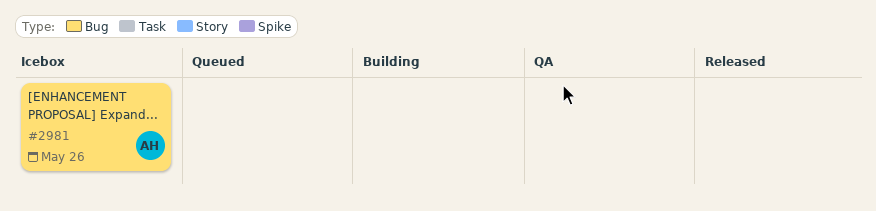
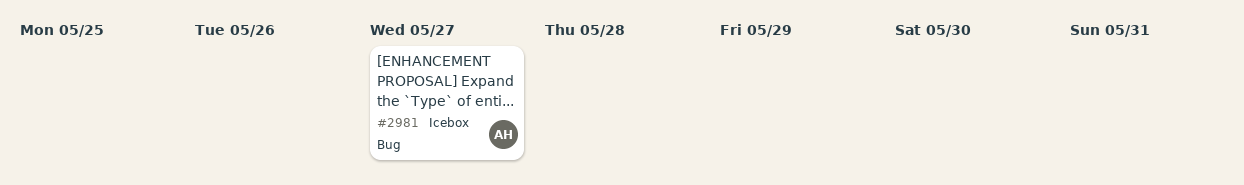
#2981, due: May 26 -> May 27

